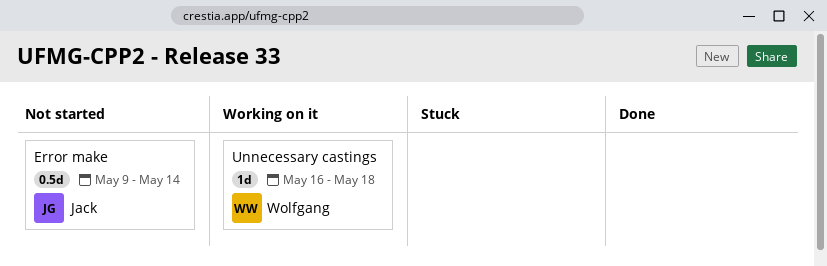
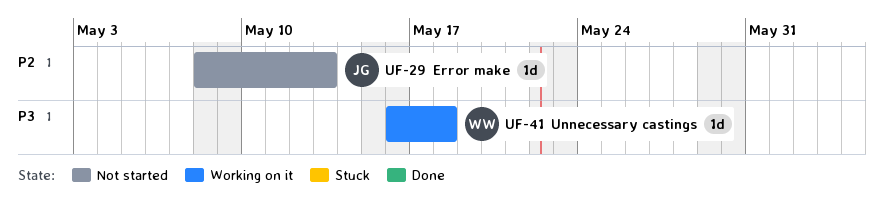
Error make, estimate: 0.5d -> 1d
Error make, start: May 9 -> May 8
Error make, due: May 14 -> May 13

